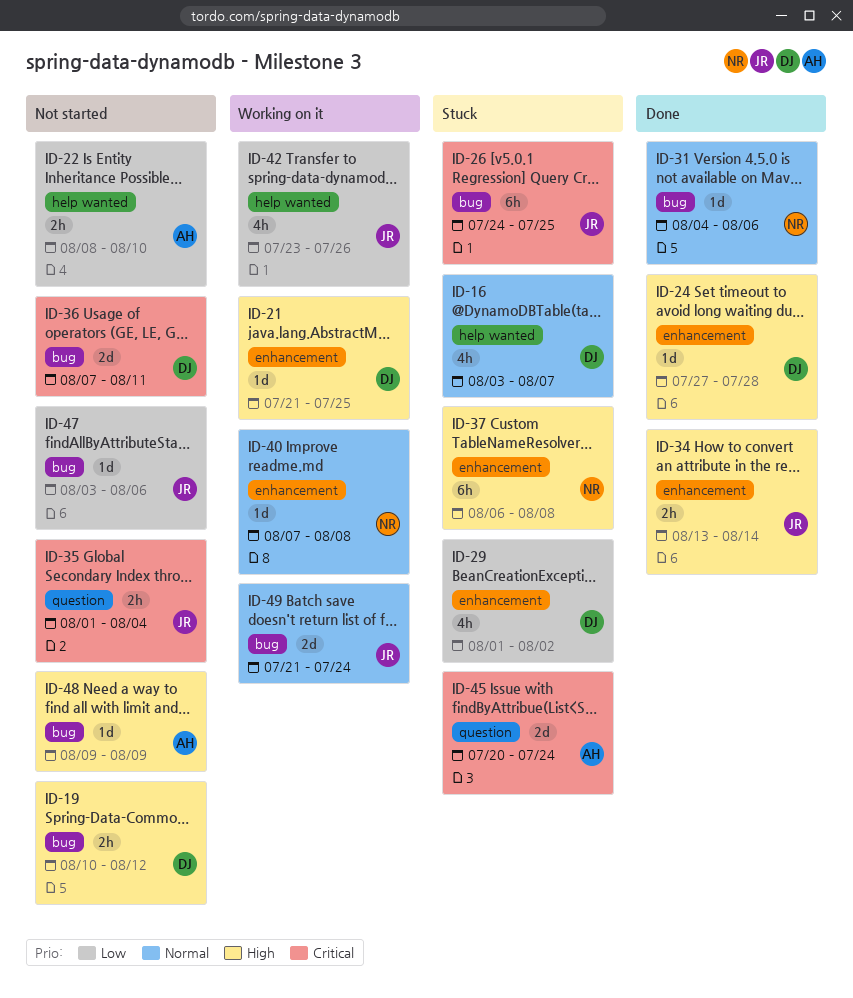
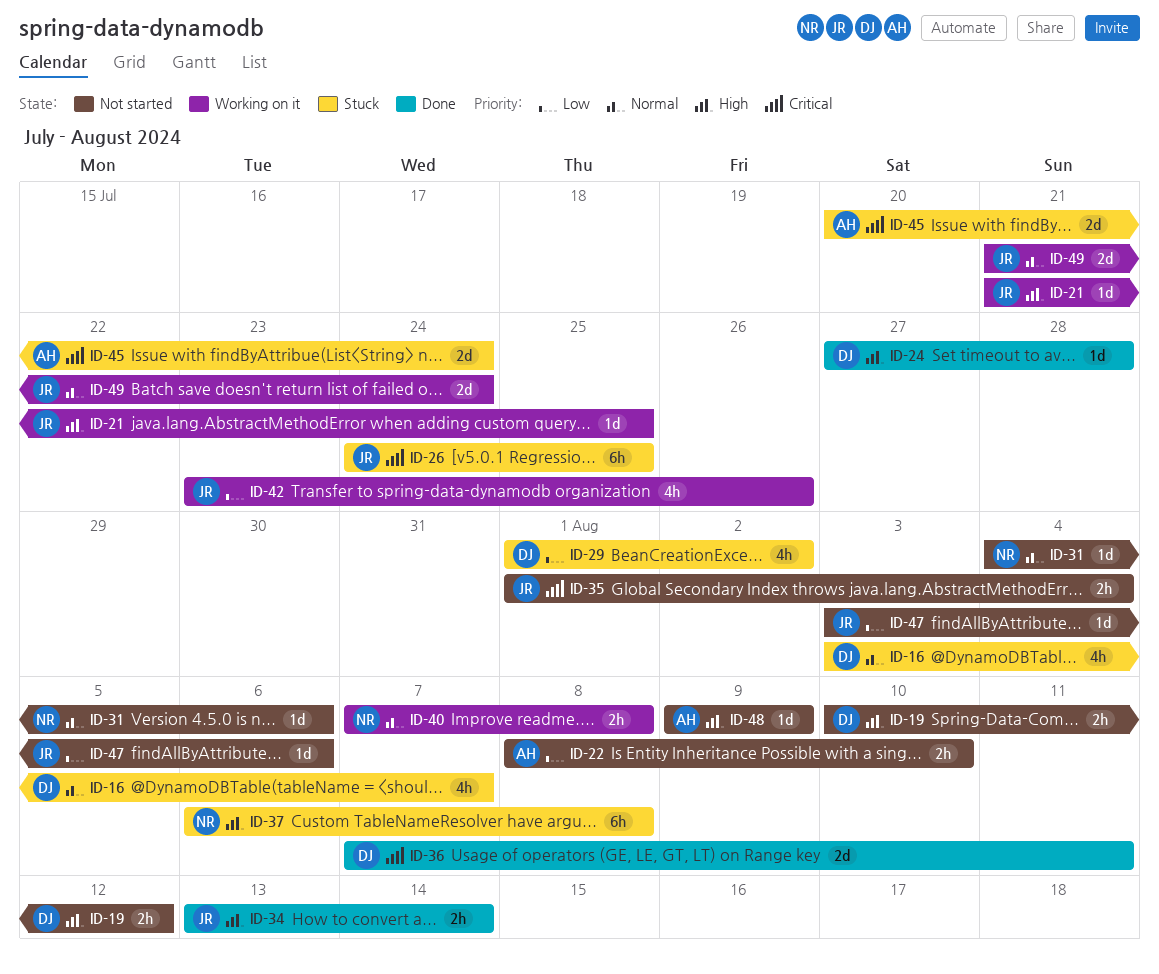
ID-21, owner: DJ -> JR
ID-31, status: Done -> Not started
ID-36, status: Not started -> Done
ID-40, estimate: 1d -> 2h

